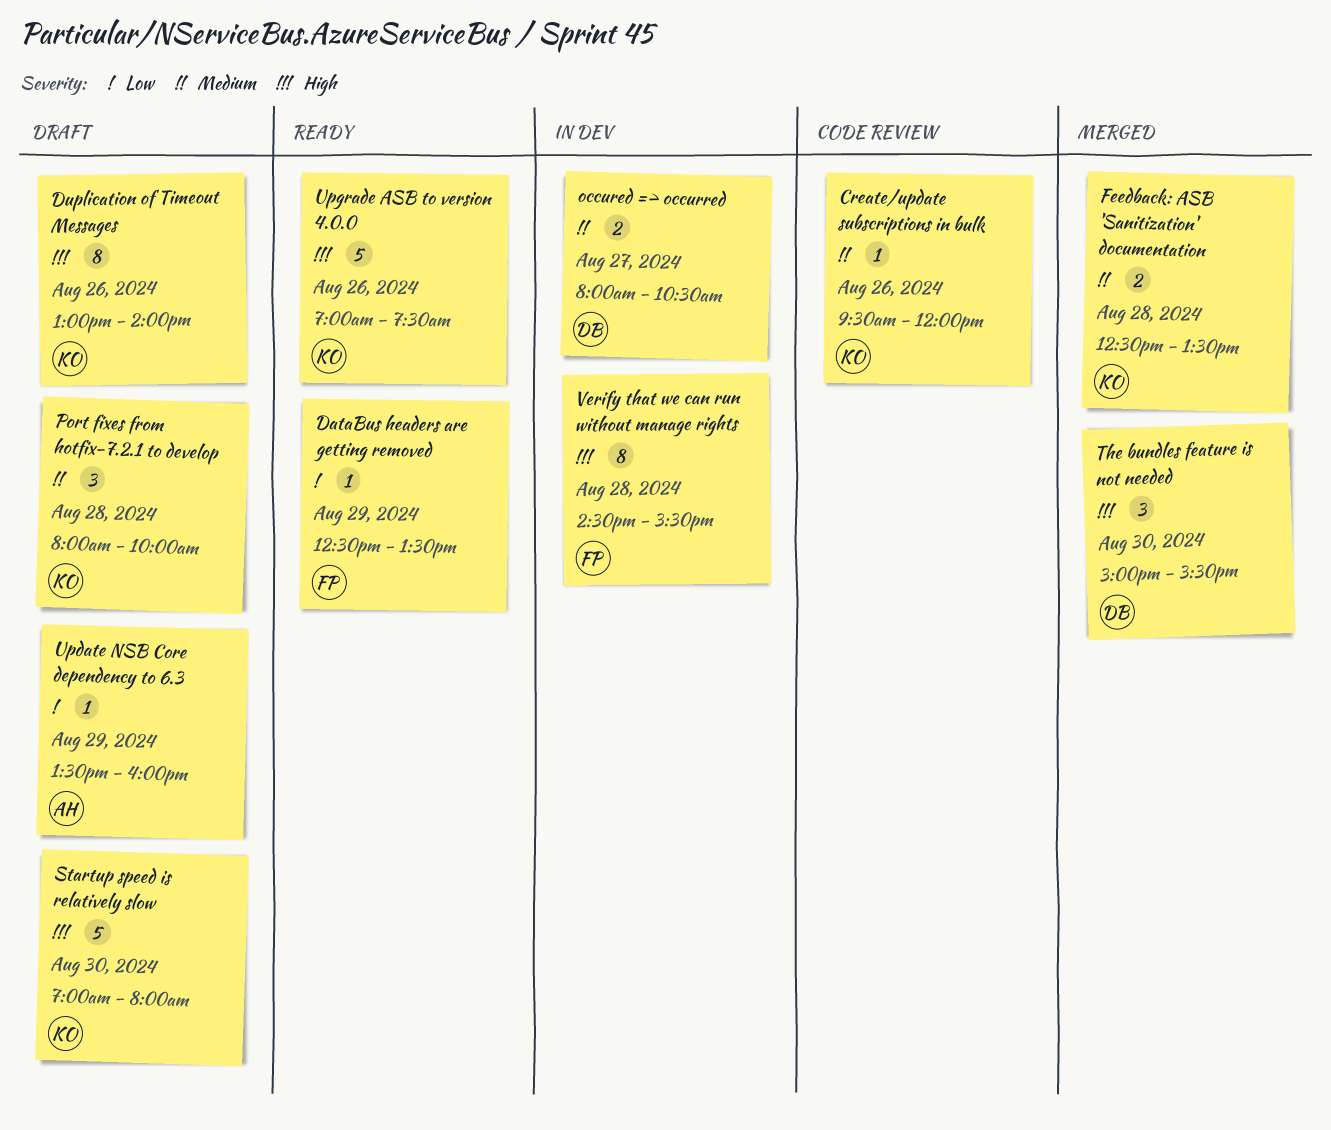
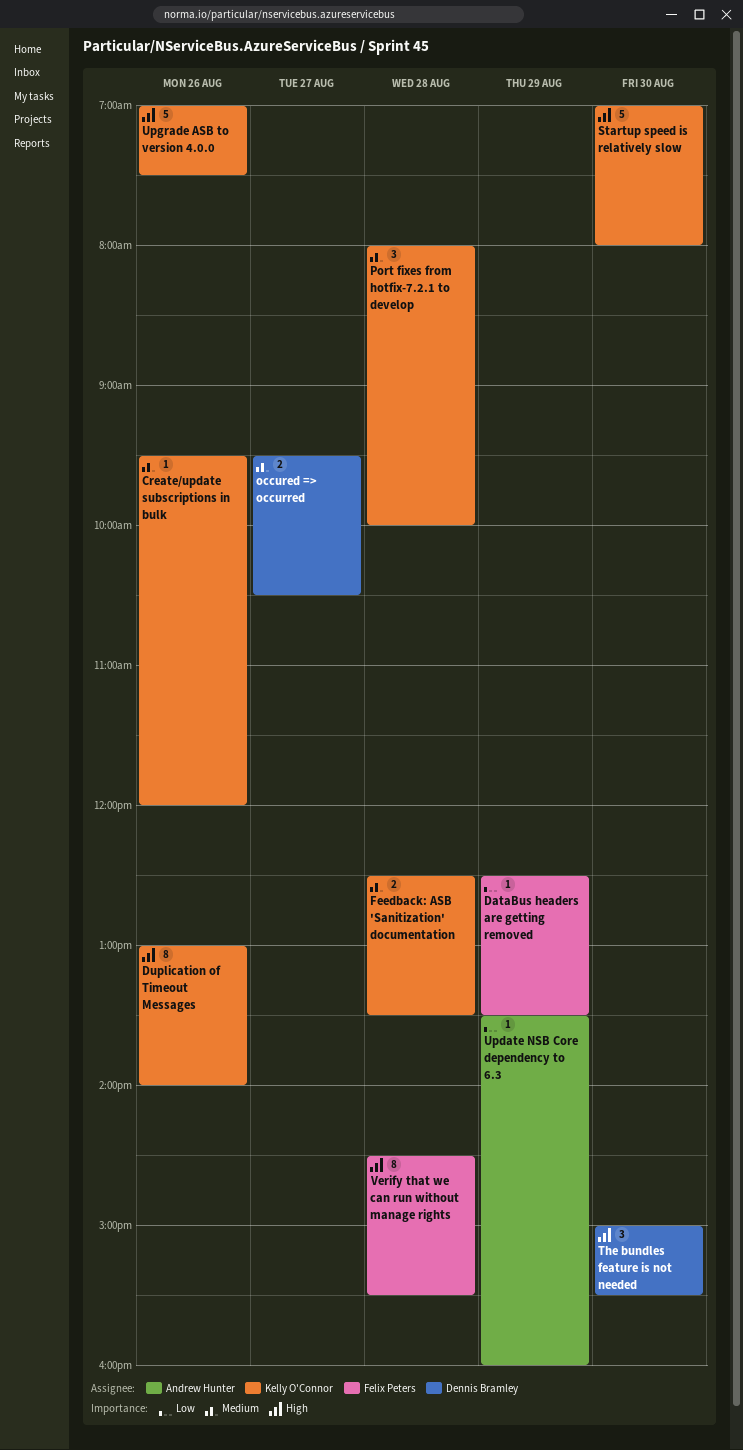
occured => occurred, begins: 08:00 -> 09:30

